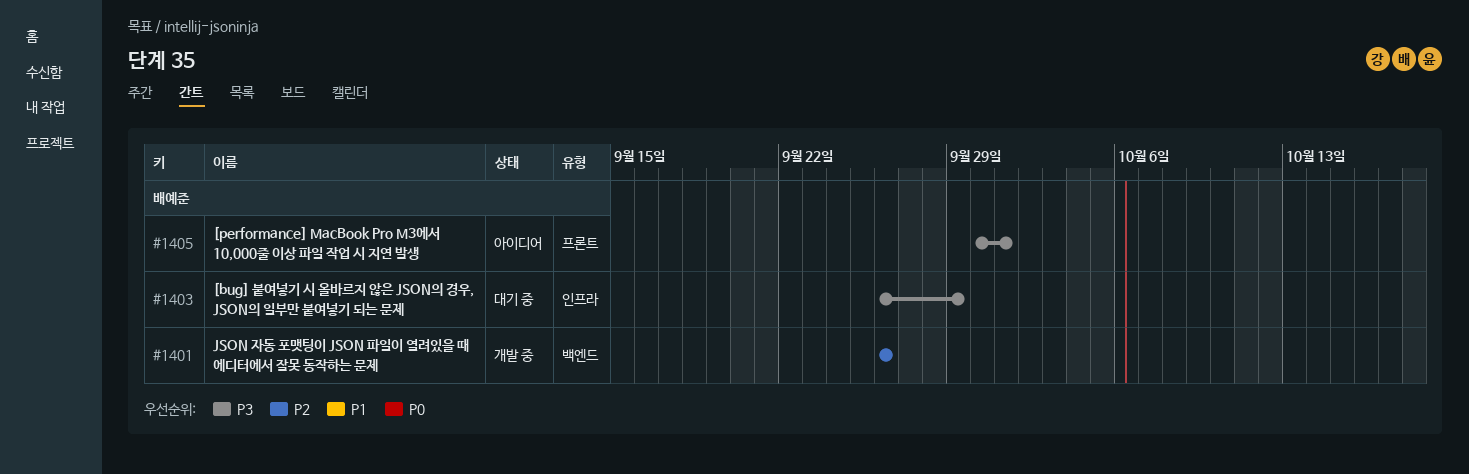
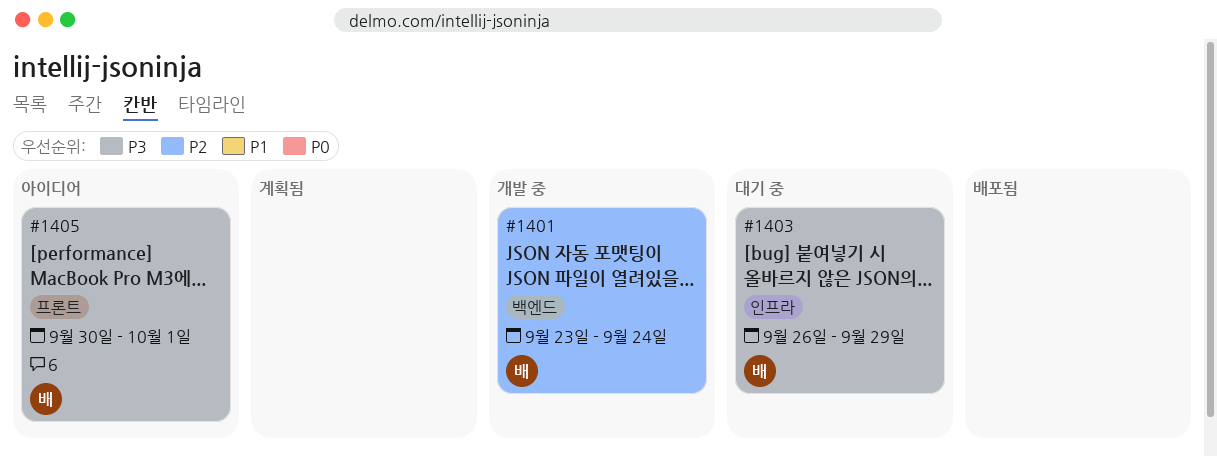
#1401, start: Sep 26 -> Sep 23
#1401, due: Sep 26 -> Sep 24

